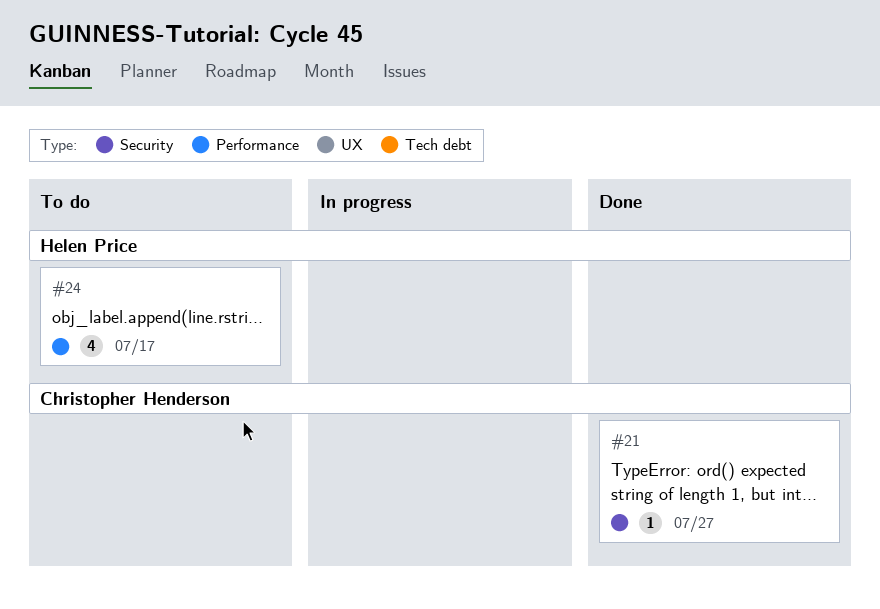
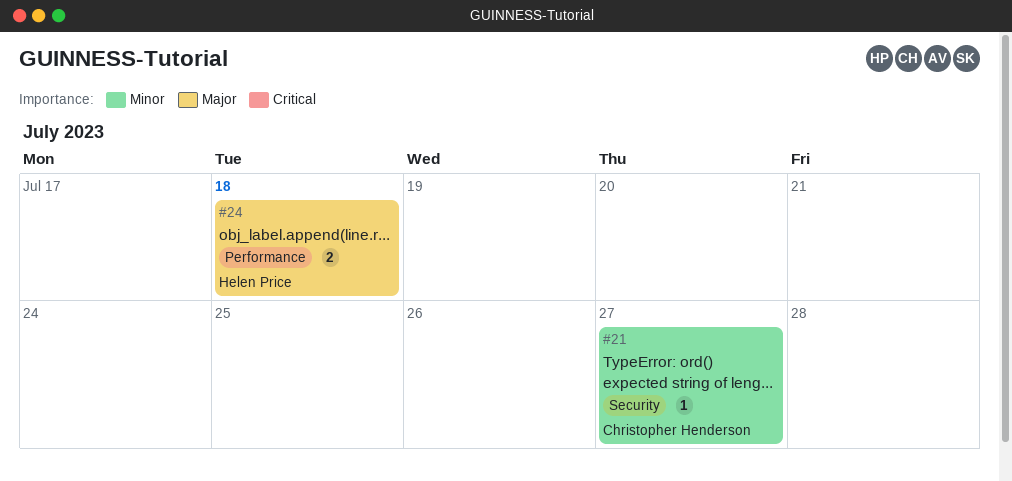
#24, estimate: 4 -> 2
#24, due: Jul 17 -> Jul 18

